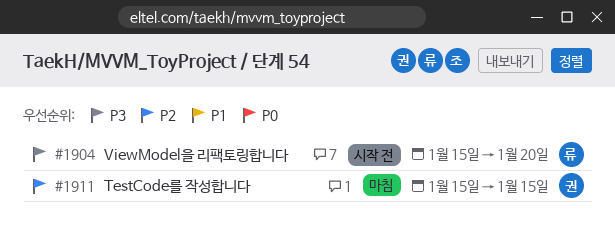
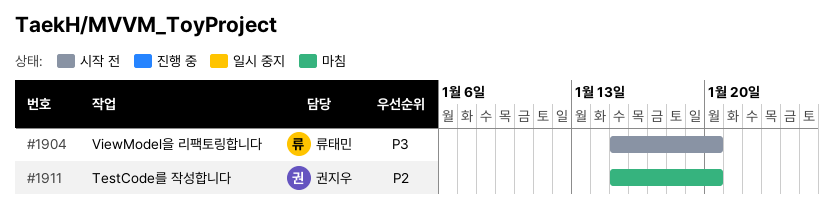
#1911, due: Jan 15 -> Jan 20

